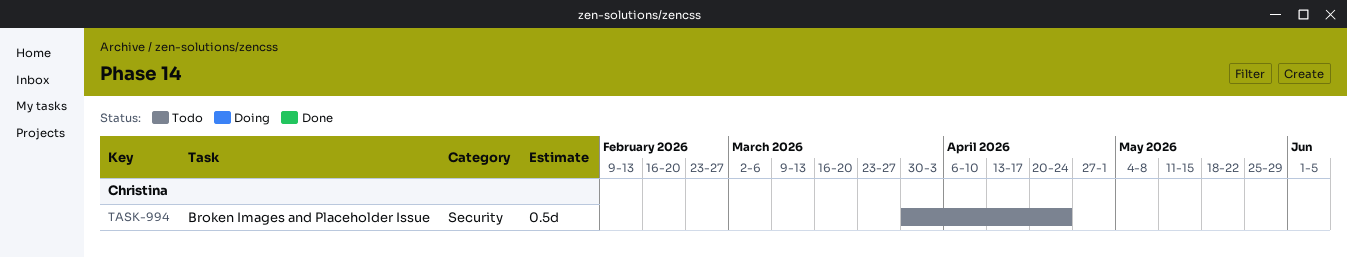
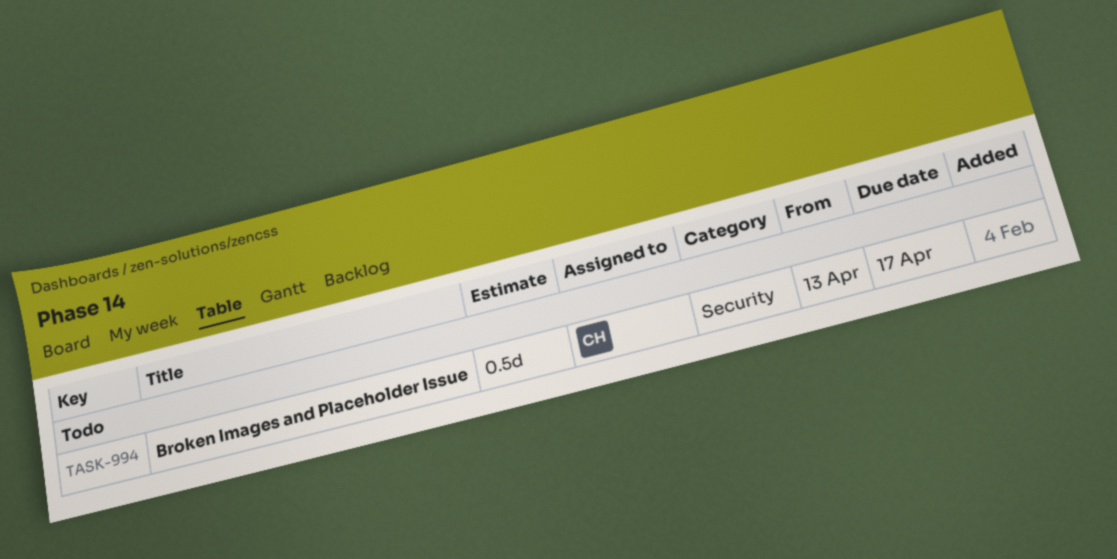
TASK-994, start: Mar 30 -> Apr 13
TASK-994, due: Apr 24 -> Apr 17

